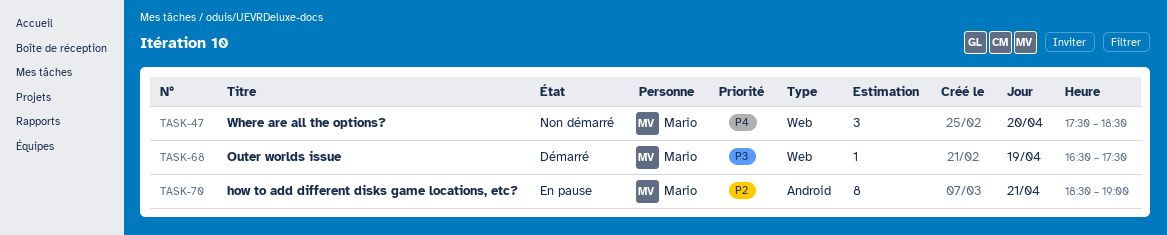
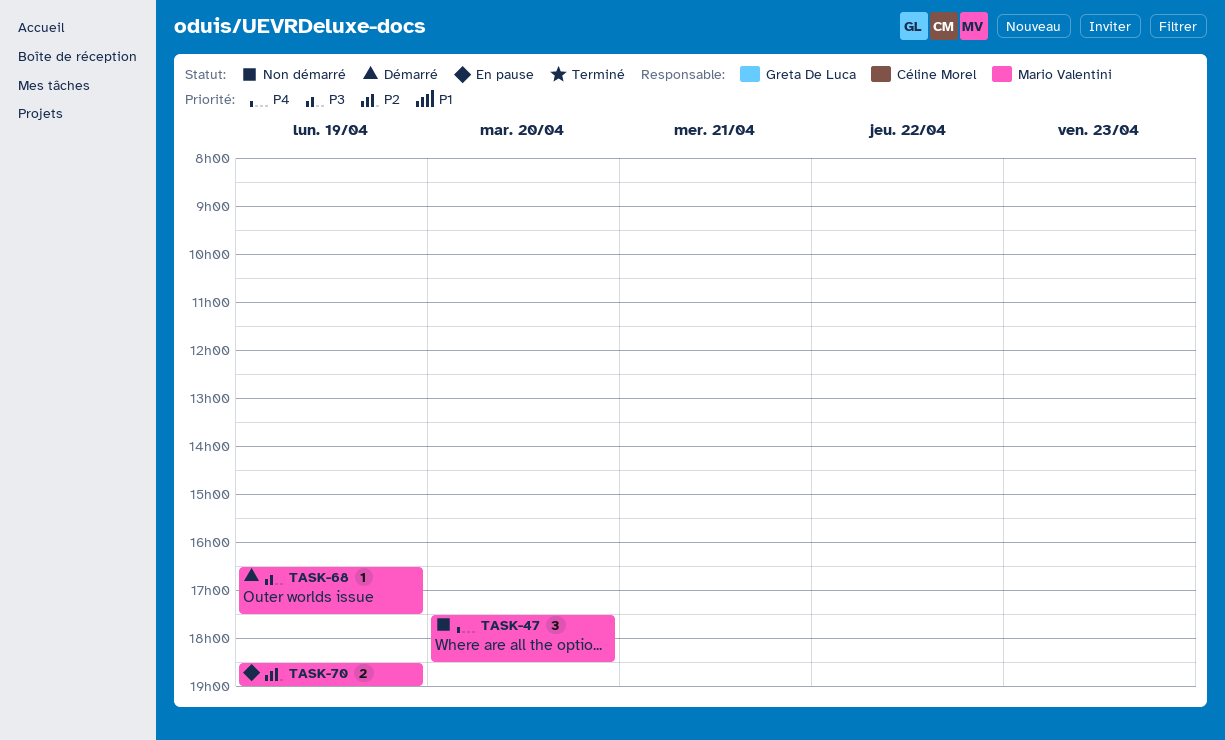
TASK-70, estimate: 8 -> 2
TASK-70, day: Apr 21 -> Apr 19

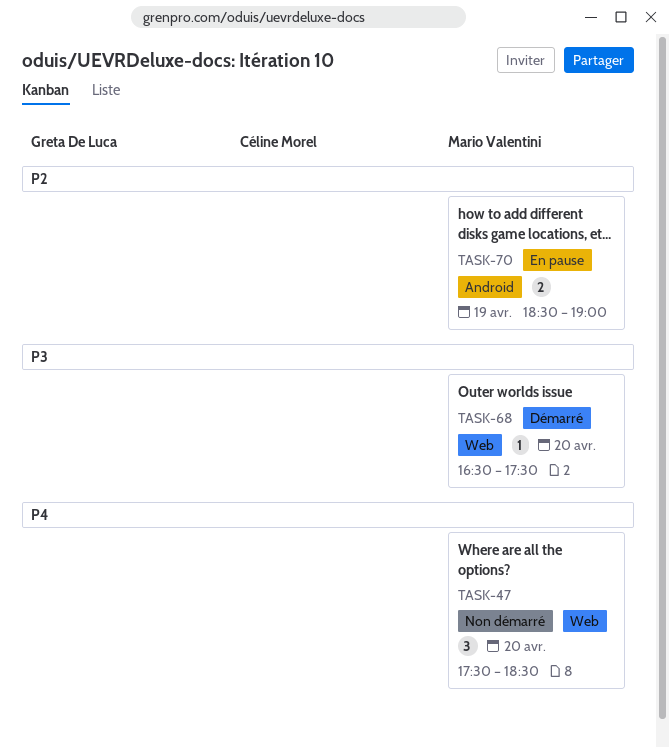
TASK-68, day: Apr 19 -> Apr 20

